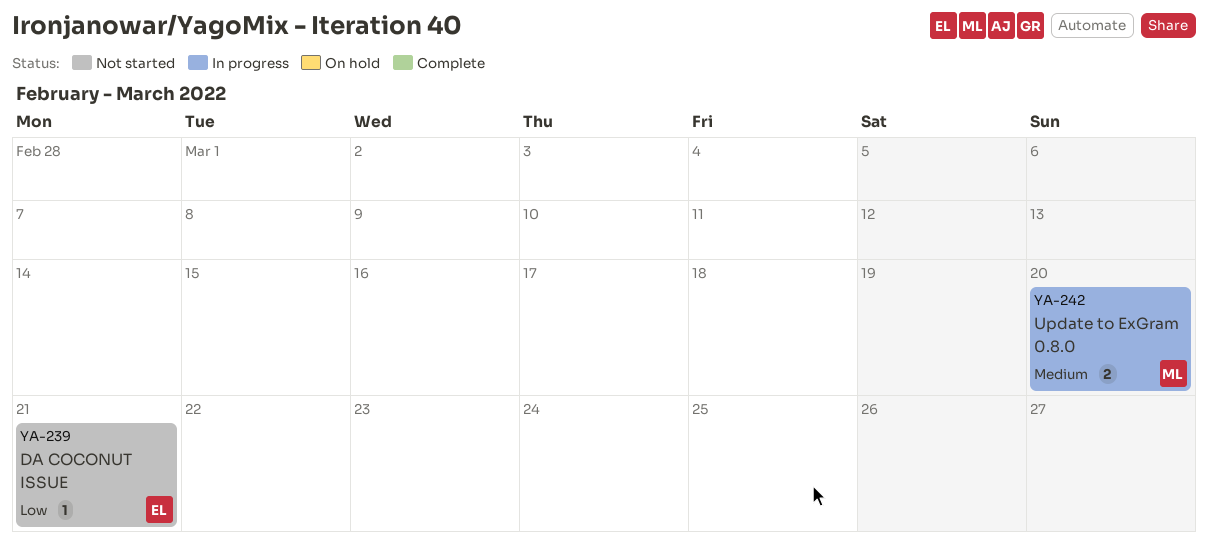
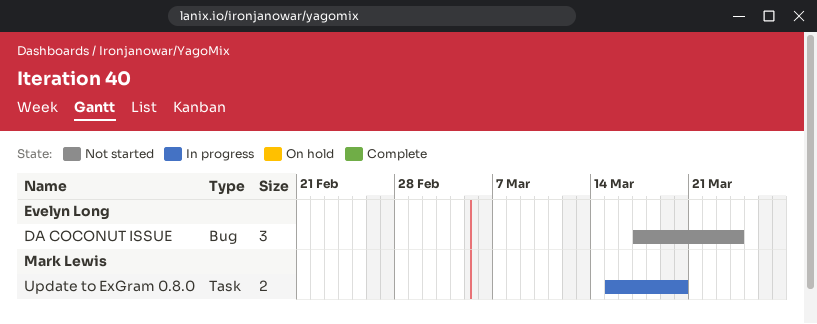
DA COCONUT ISSUE, estimate: 1 -> 3
DA COCONUT ISSUE, due: Mar 21 -> Mar 24

